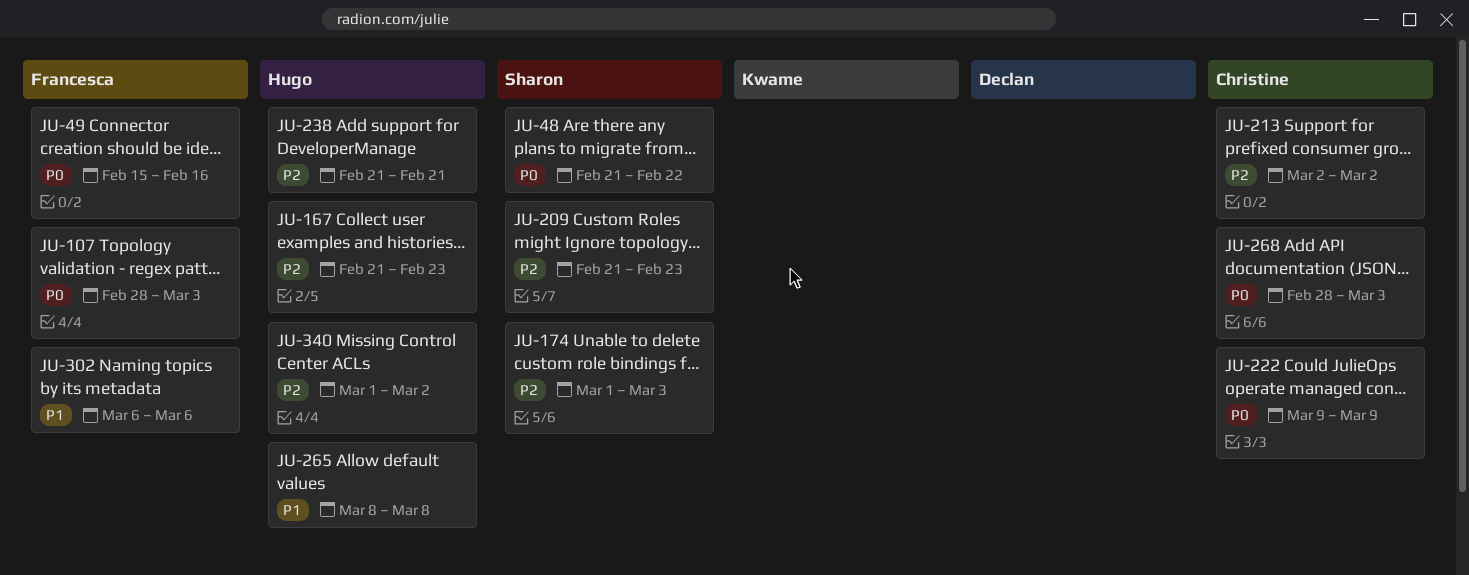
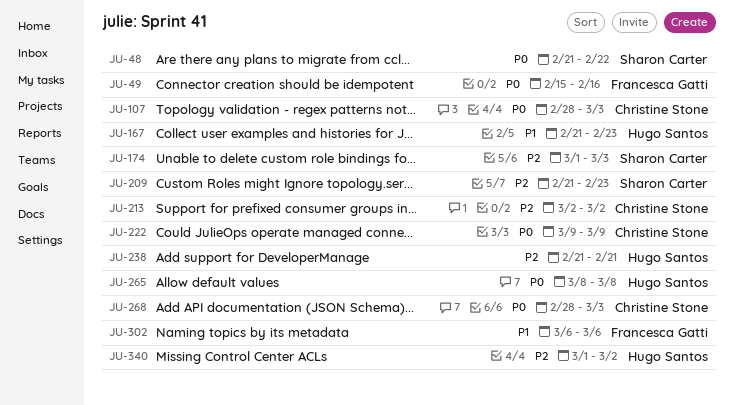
JU-107, owner: Francesca Gatti -> Christine Stone
JU-167, priority: P2 -> P1
JU-265, priority: P1 -> P0

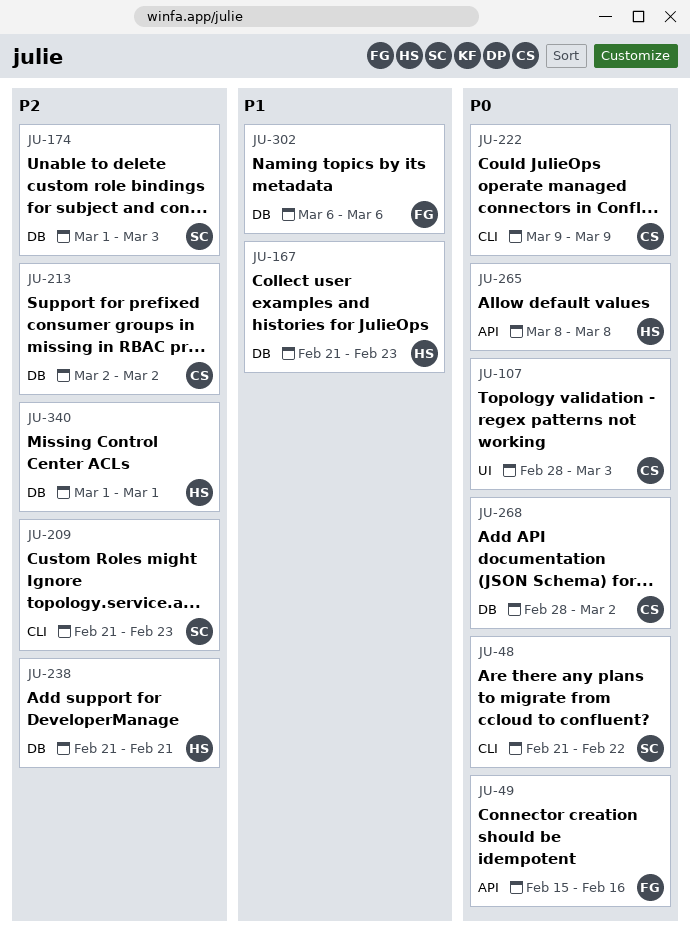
JU-268, due: Mar 3 -> Mar 2
JU-340, due: Mar 2 -> Mar 1

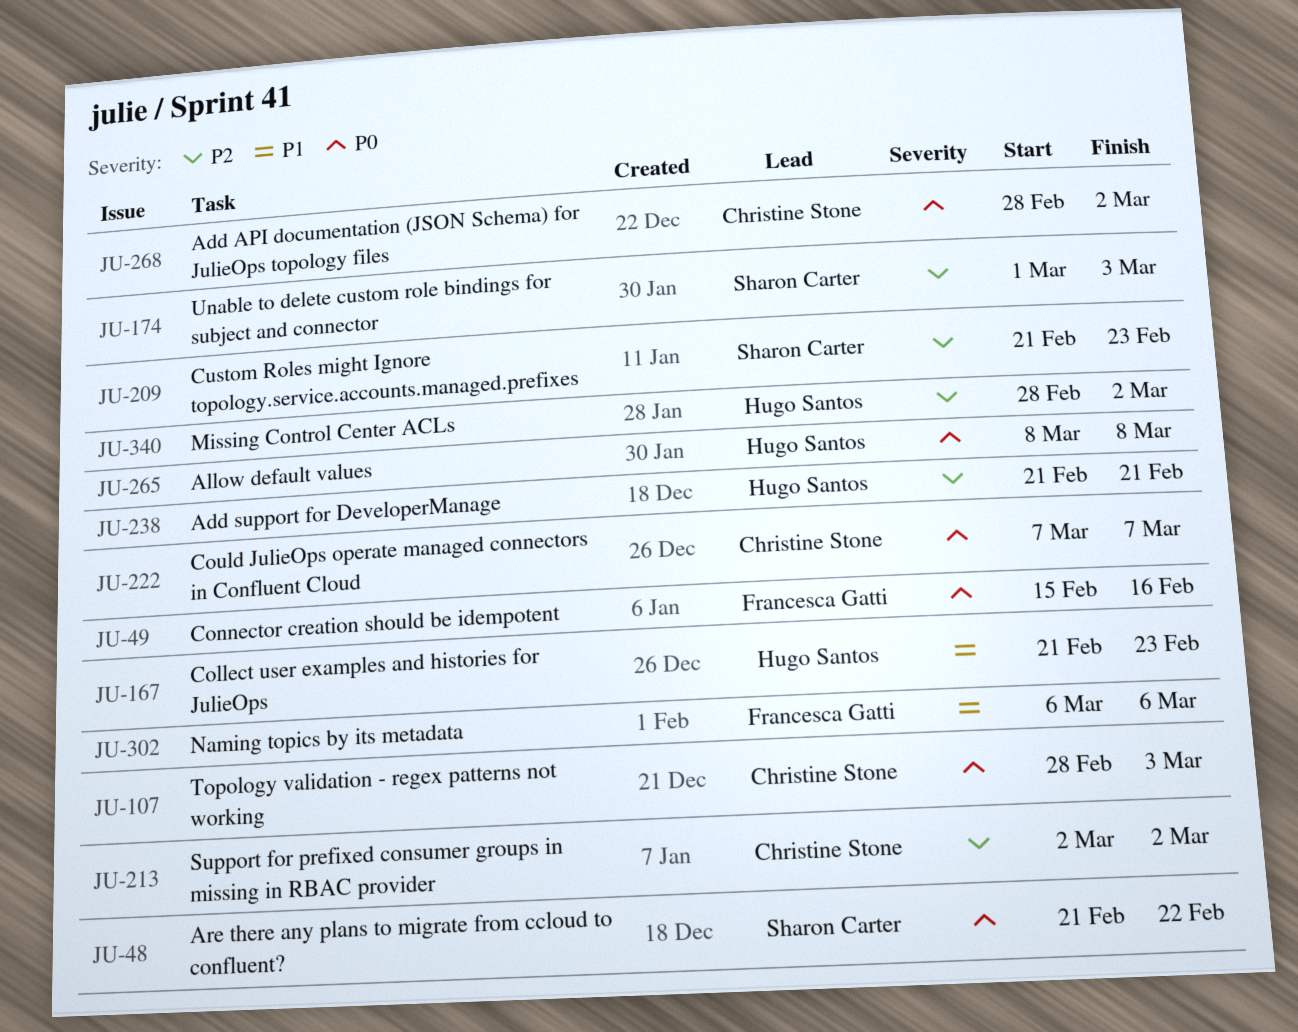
JU-222, start: Mar 9 -> Mar 7
JU-222, due: Mar 9 -> Mar 7
JU-340, start: Mar 1 -> Feb 28
JU-340, due: Mar 1 -> Mar 2

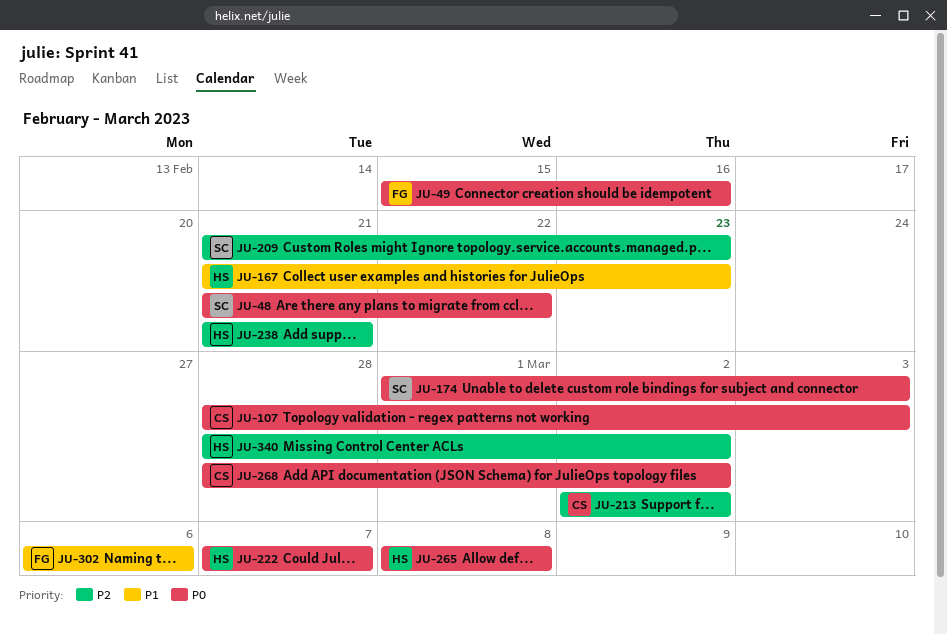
JU-174, priority: P2 -> P0
JU-222, owner: Christine Stone -> Hugo Santos

